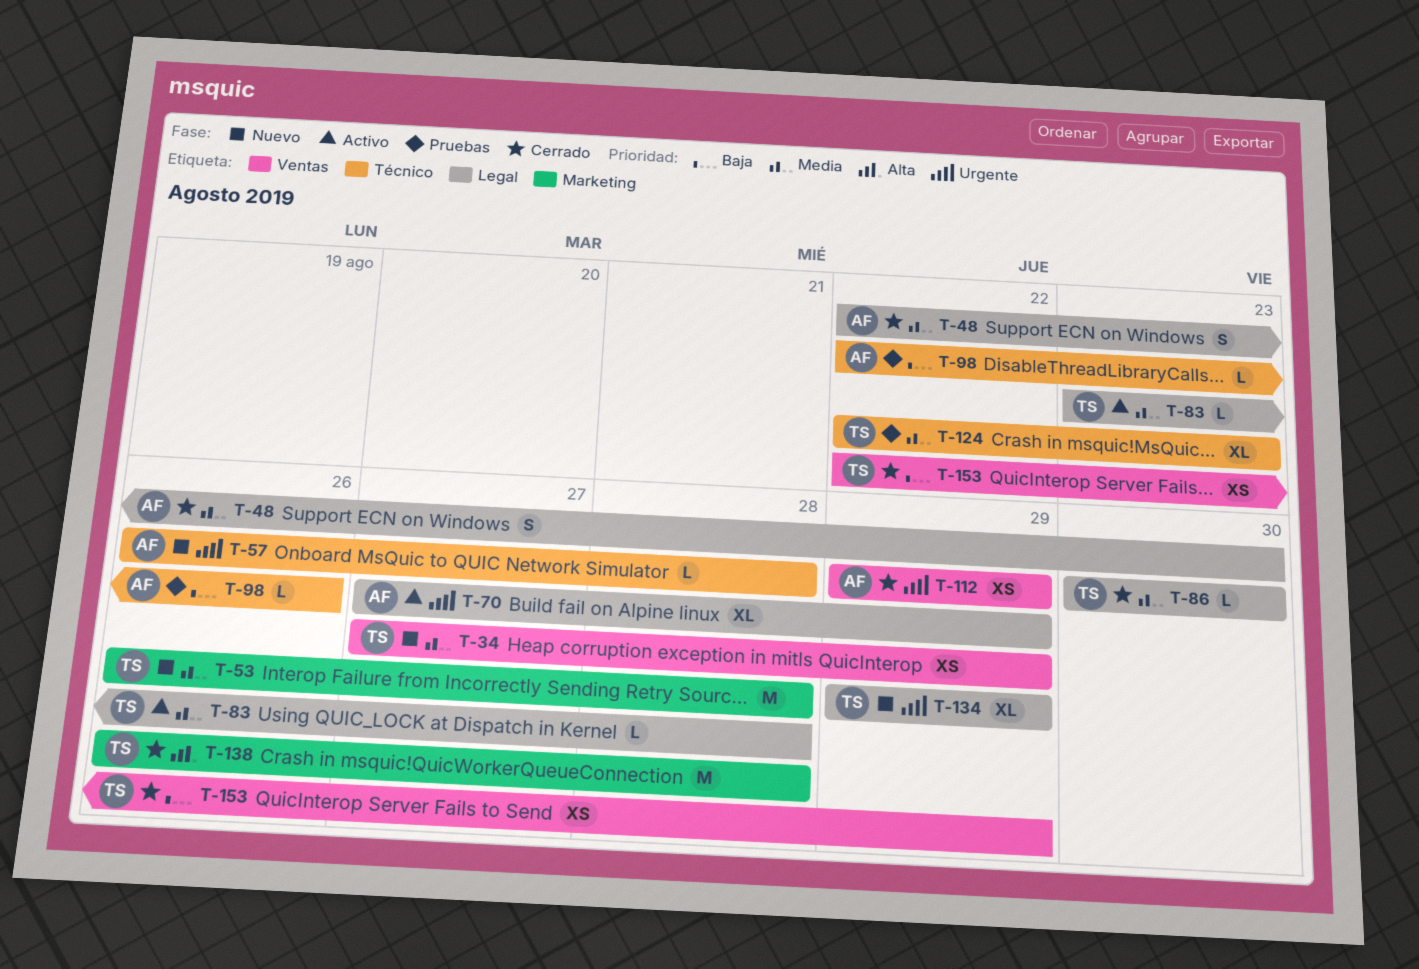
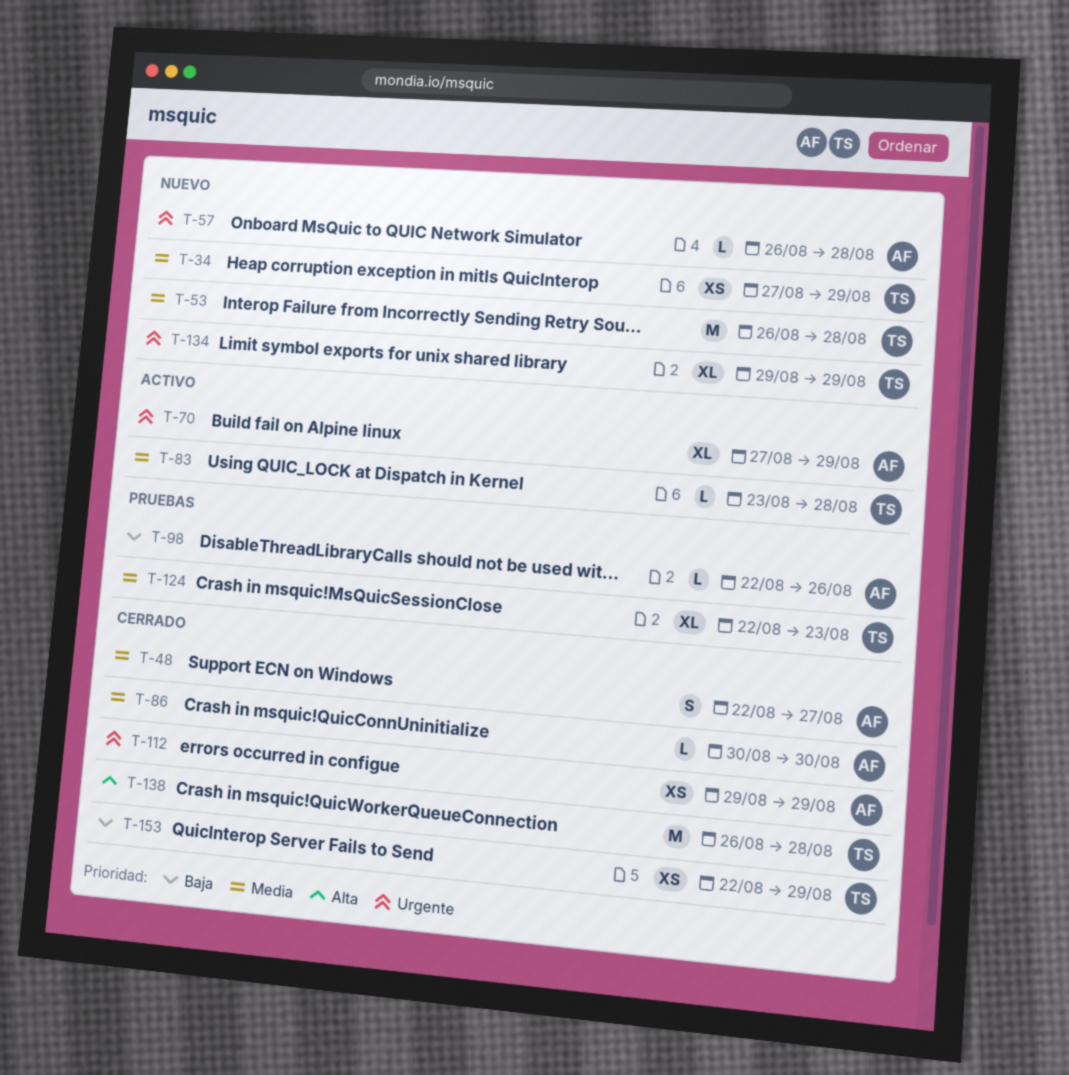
T-48, due: Aug 30 -> Aug 27
T-86, owner: TS -> AF

